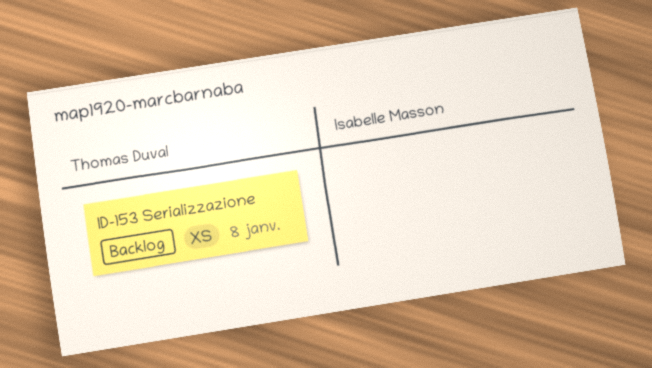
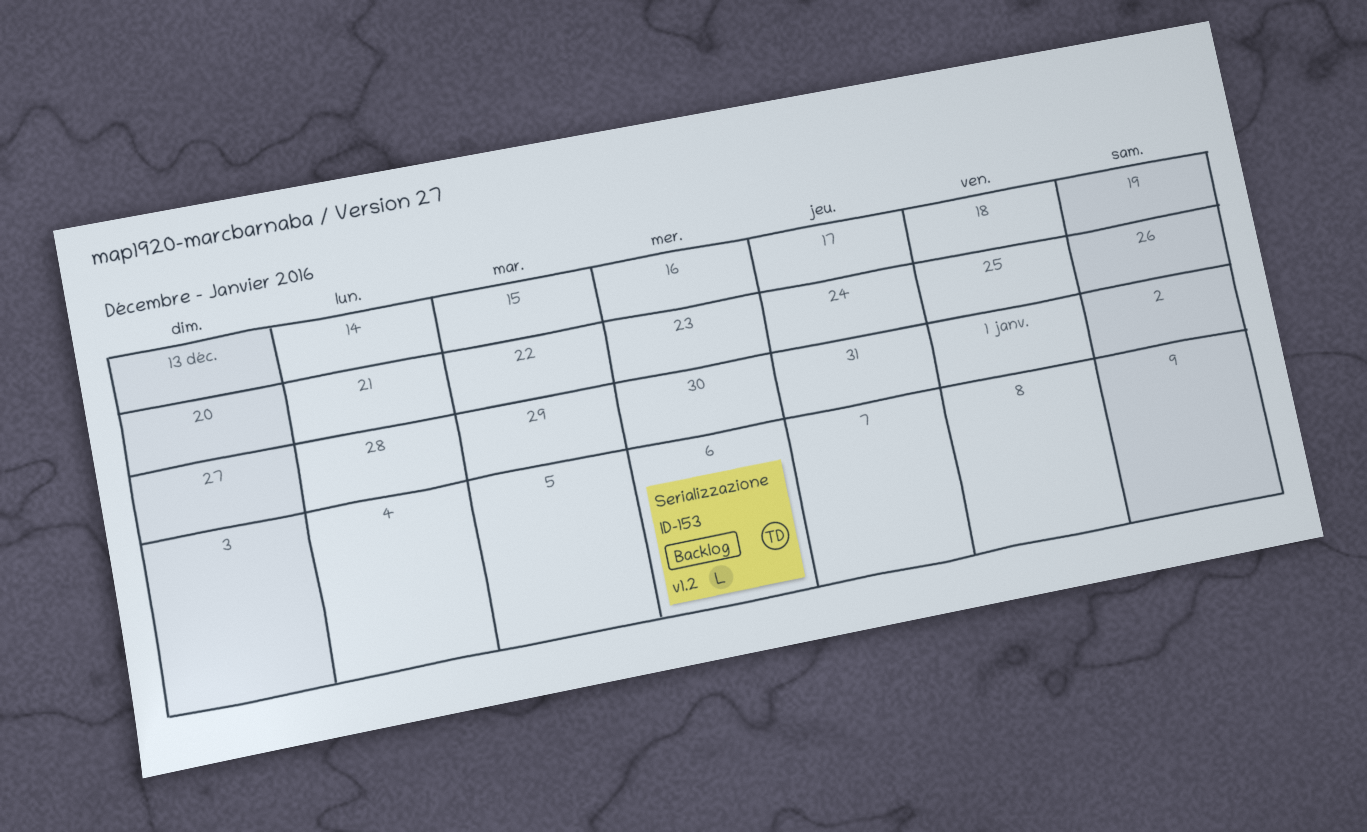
ID-153, estimate: XS -> L
ID-153, due: Jan 8 -> Jan 6

